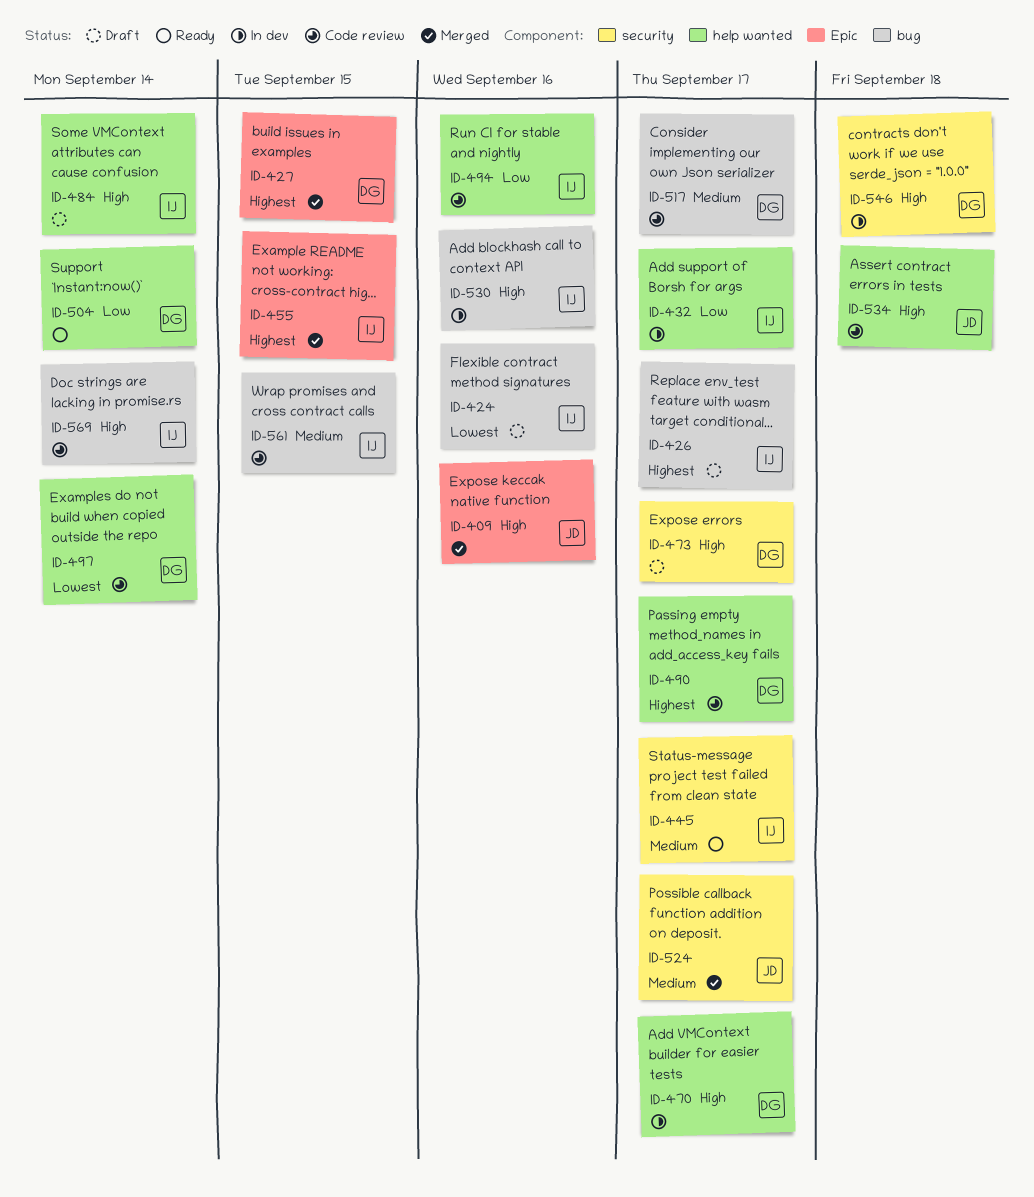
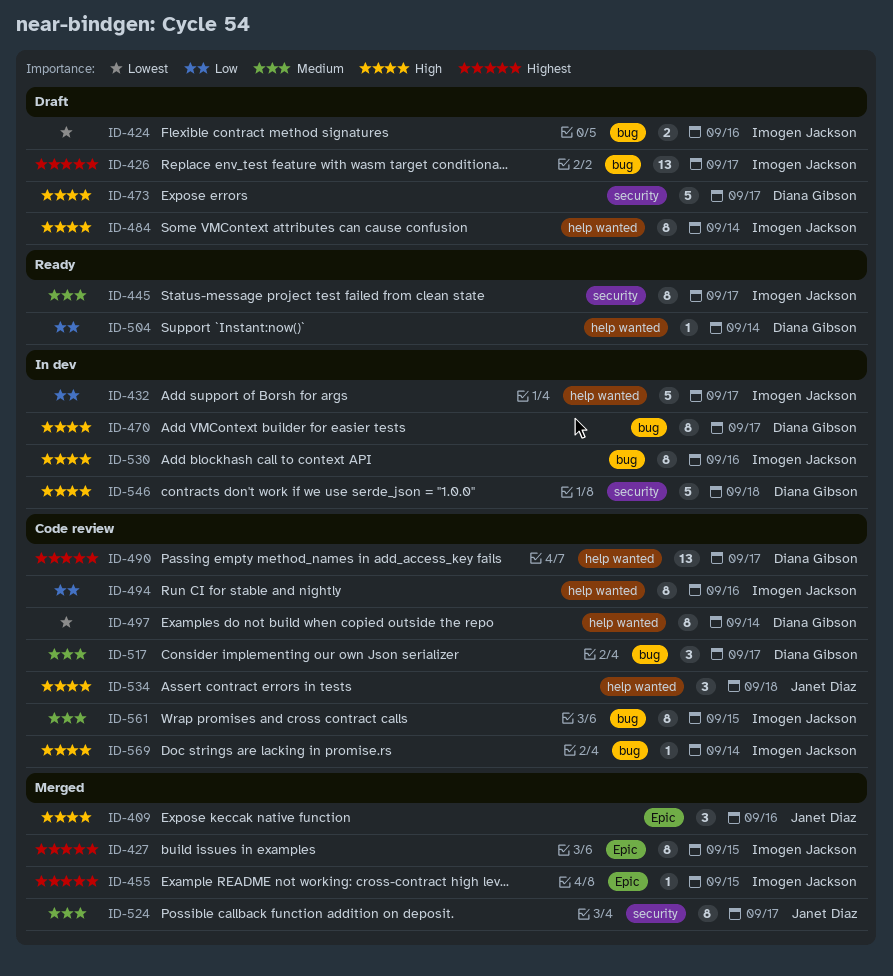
ID-427, owner: Diana Gibson -> Imogen Jackson
ID-470, label: help wanted -> bug

